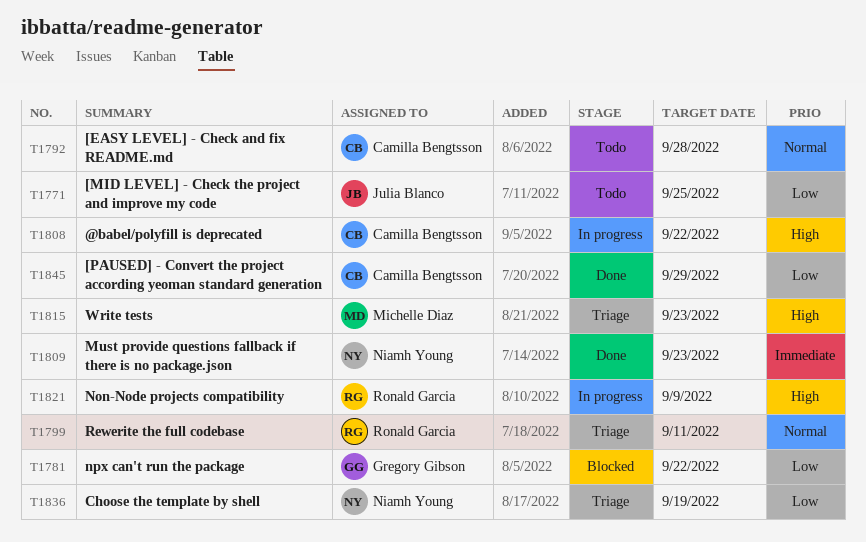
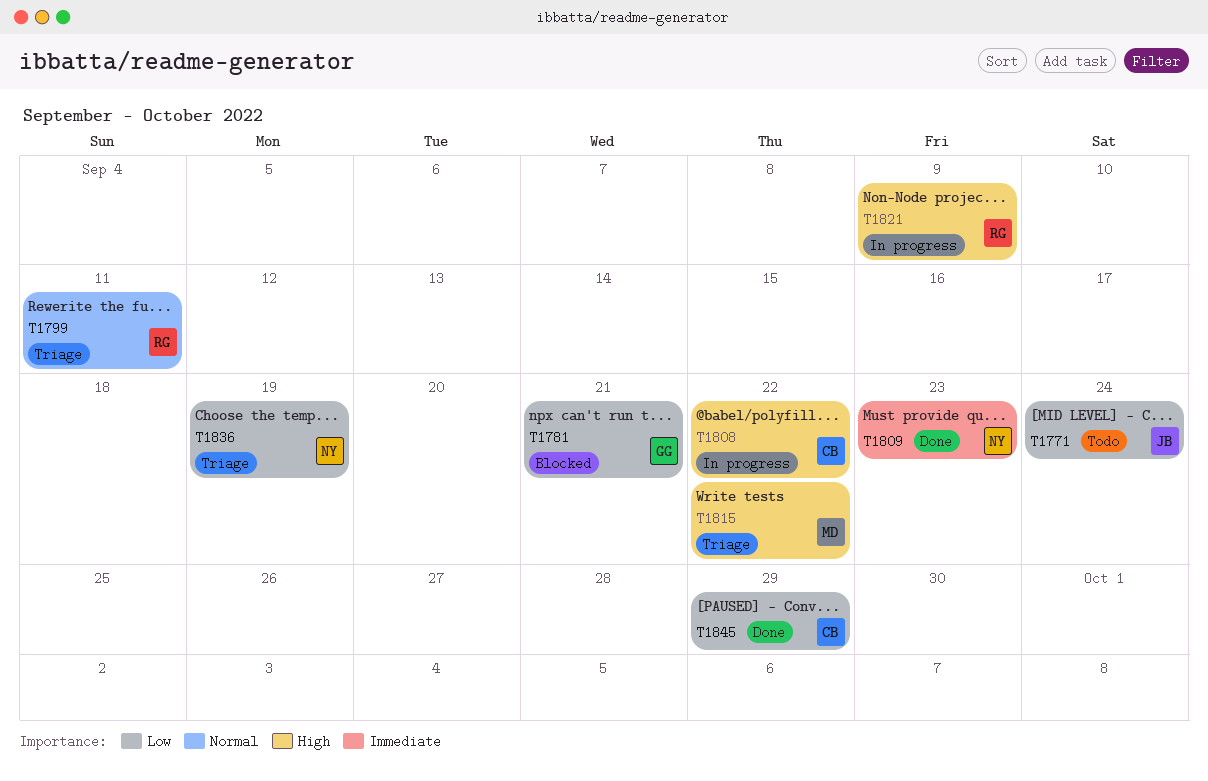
T1771, due: Sep 25 -> Sep 24
T1781, due: Sep 22 -> Sep 21
T1792: present -> none
T1815, due: Sep 23 -> Sep 22

